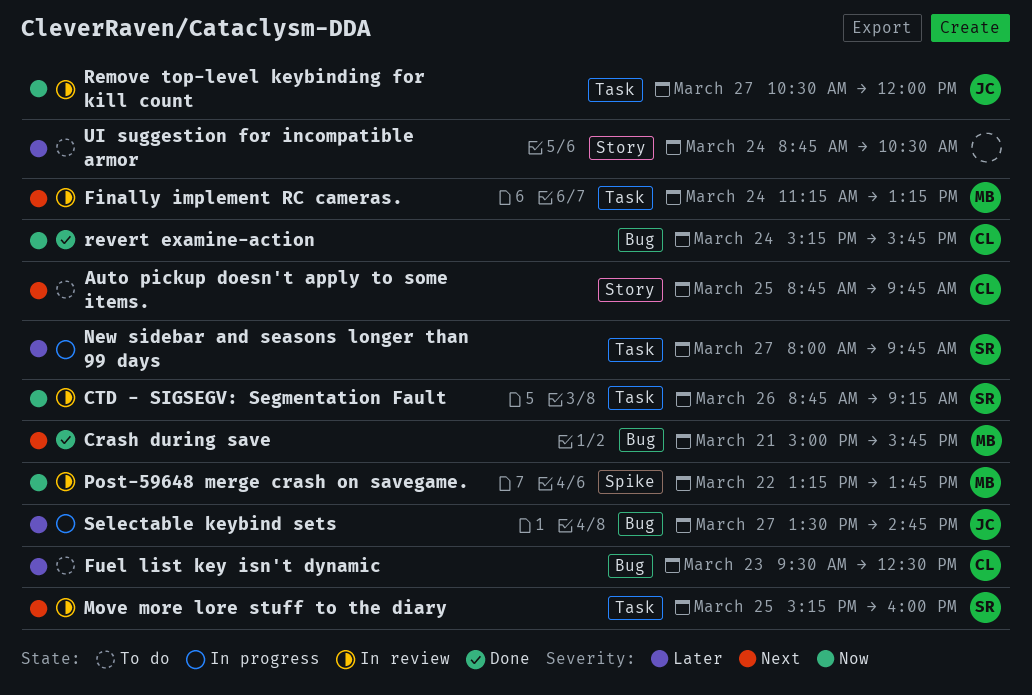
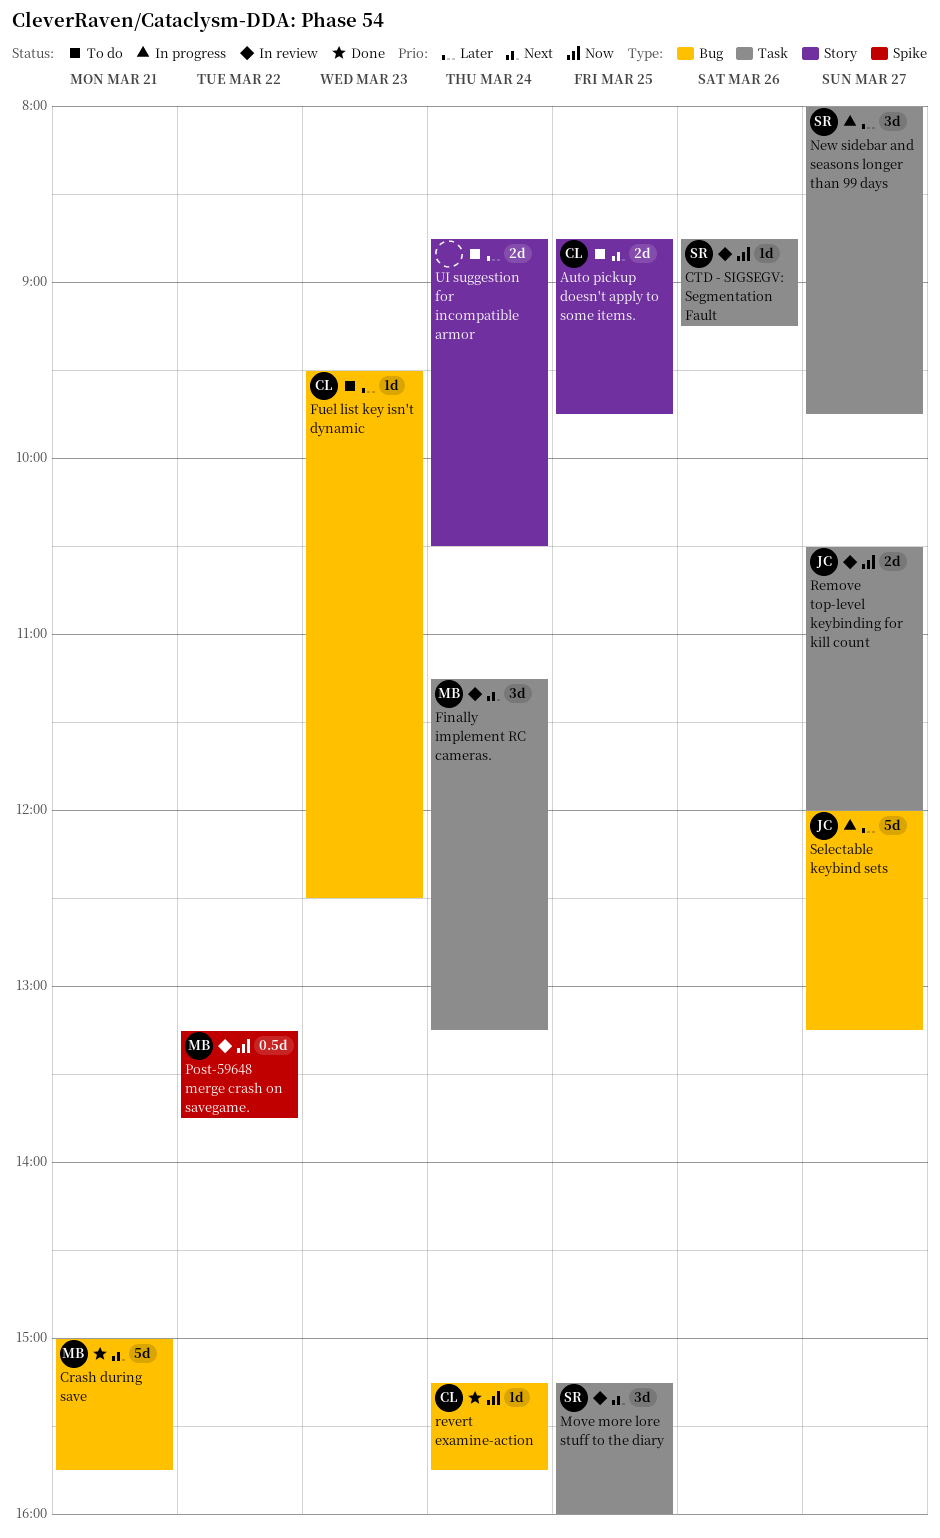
Selectable keybind sets, begins: 13:30 -> 12:00
Selectable keybind sets, ends: 14:45 -> 13:15

